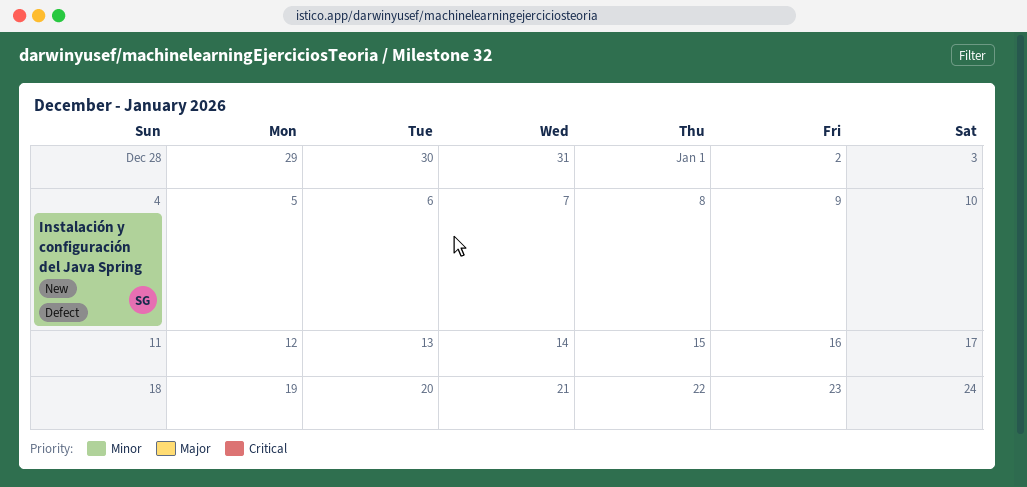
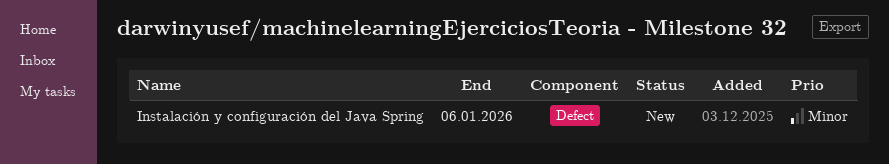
Instalación y configuración del Java Spring, due: Jan 4 -> Jan 6

